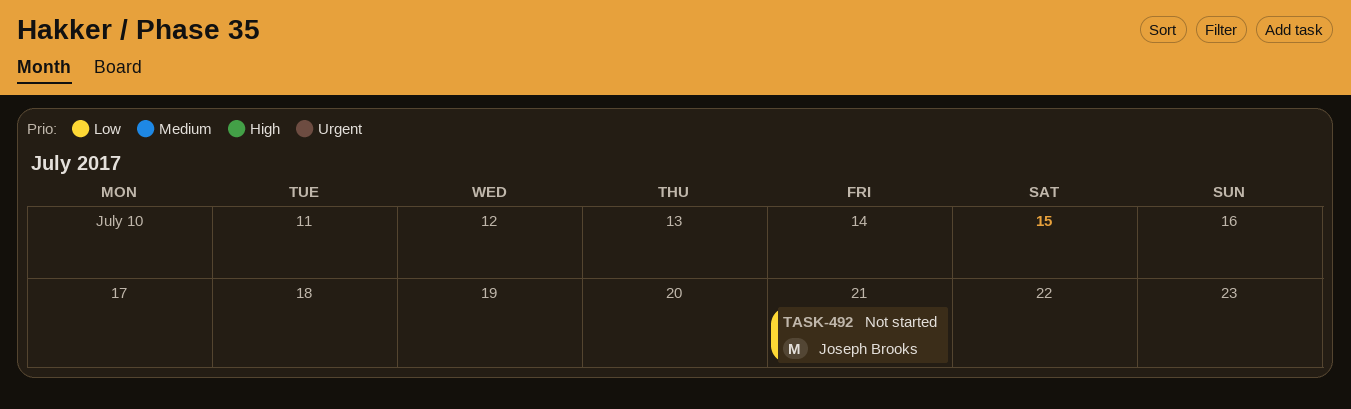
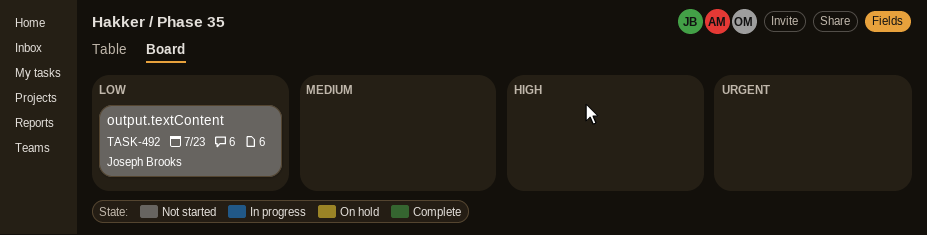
TASK-492, due: Jul 21 -> Jul 23

